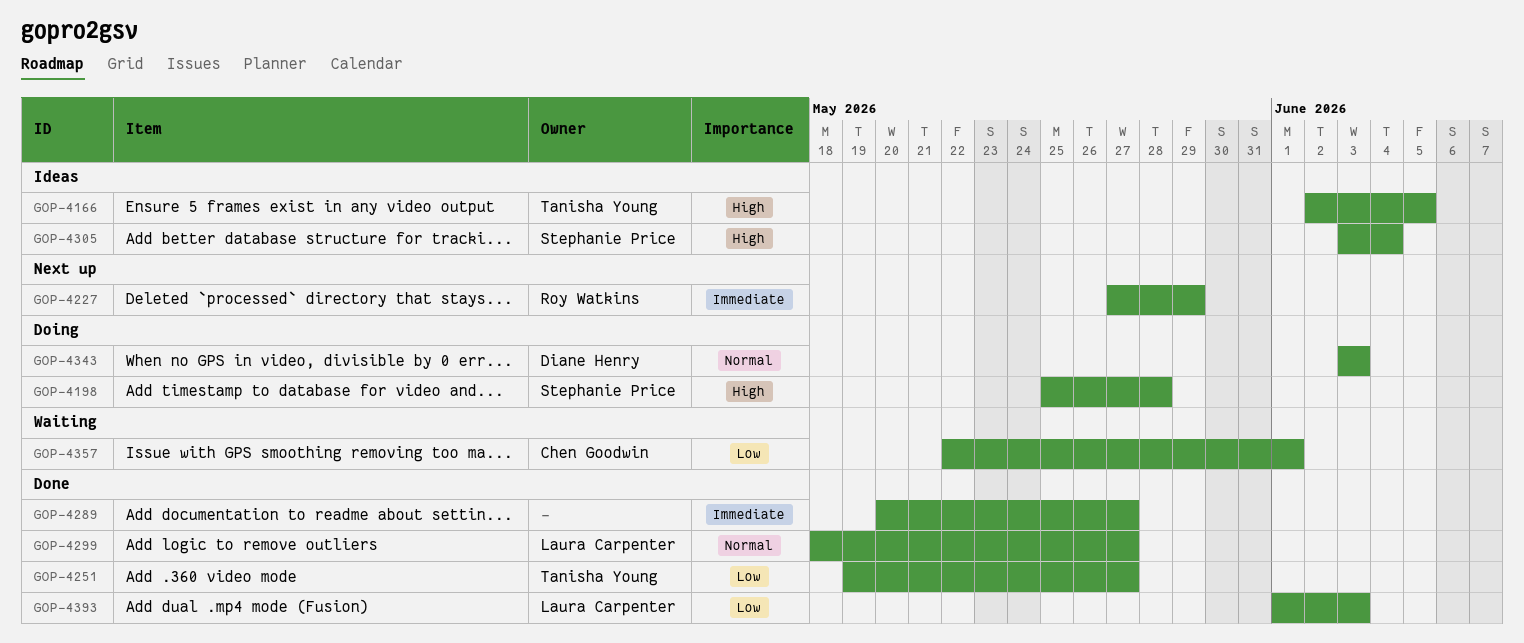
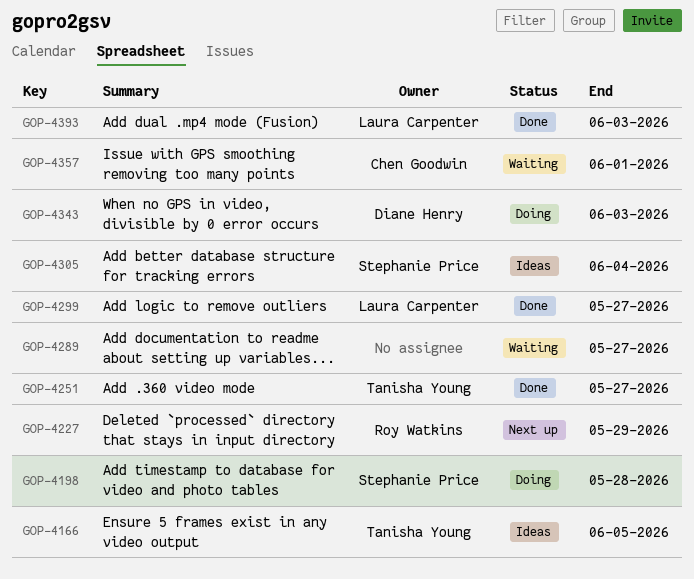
GOP-4289, status: Done -> Waiting

